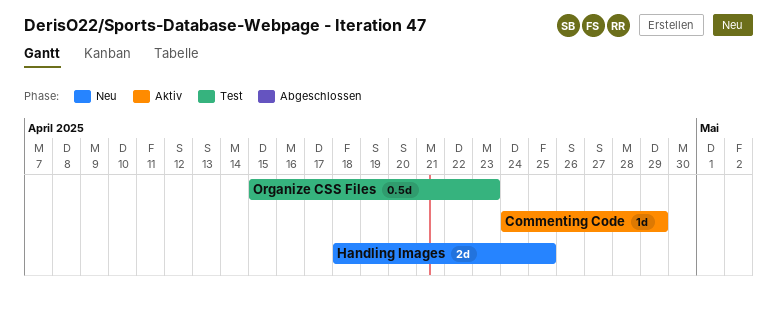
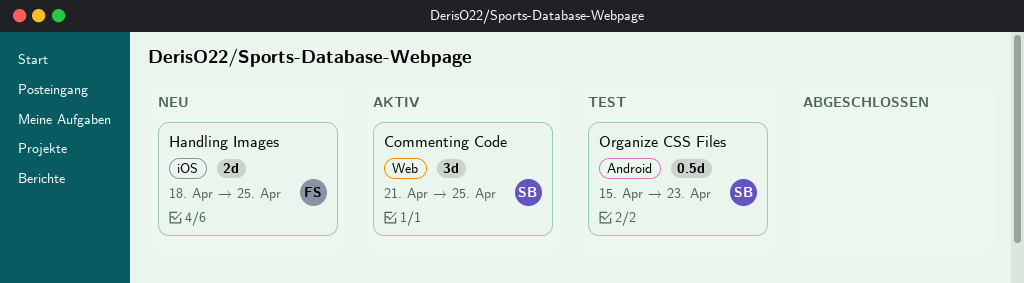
Commenting Code, estimate: 1d -> 3d
Commenting Code, start: Apr 24 -> Apr 21
Commenting Code, due: Apr 29 -> Apr 25

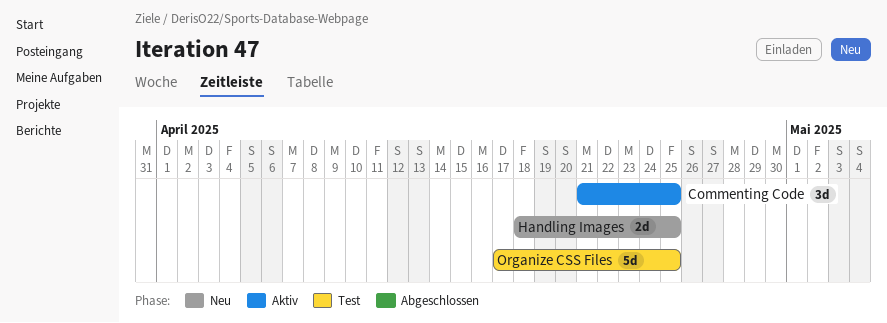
Organize CSS Files, estimate: 0.5d -> 5d
Organize CSS Files, start: Apr 15 -> Apr 17
Organize CSS Files, due: Apr 23 -> Apr 25

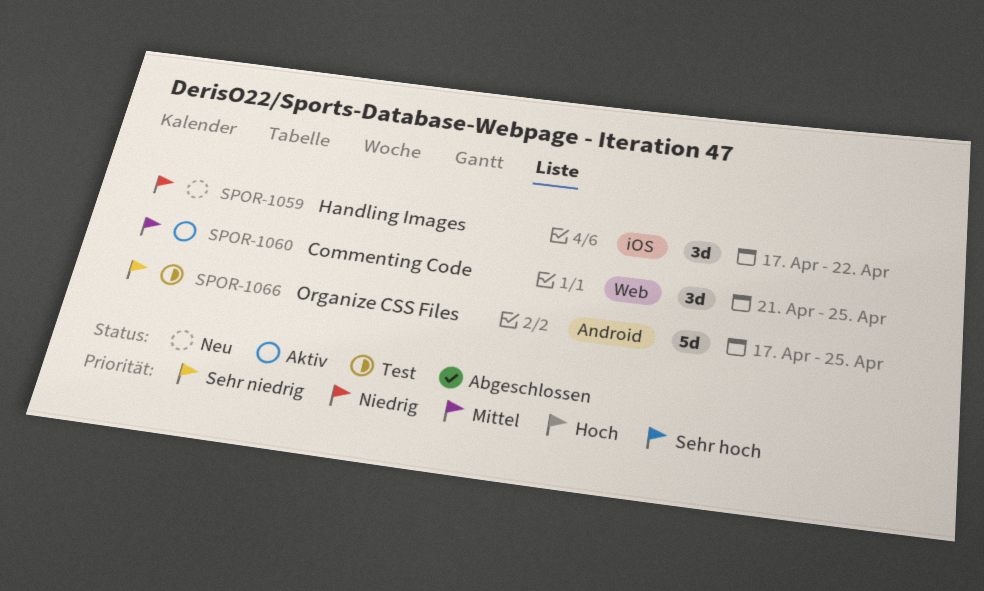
Handling Images, estimate: 2d -> 3d
Handling Images, start: Apr 18 -> Apr 17
Handling Images, due: Apr 25 -> Apr 22

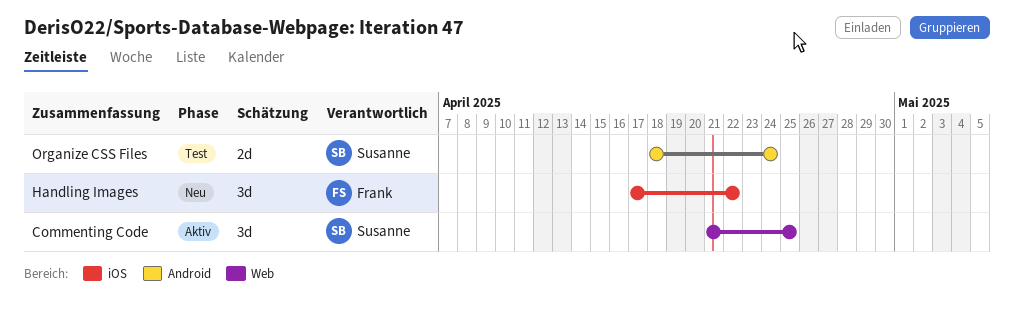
Organize CSS Files, estimate: 5d -> 2d
Organize CSS Files, start: Apr 17 -> Apr 18
Organize CSS Files, due: Apr 25 -> Apr 24

